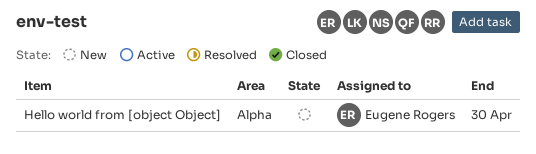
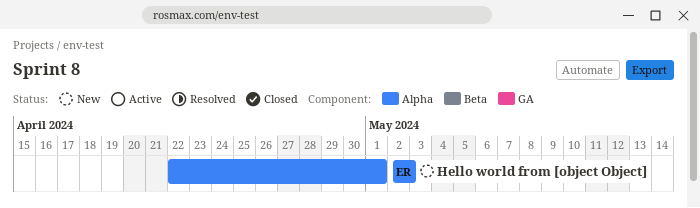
Hello world from [object Object], due: Apr 30 -> May 1

